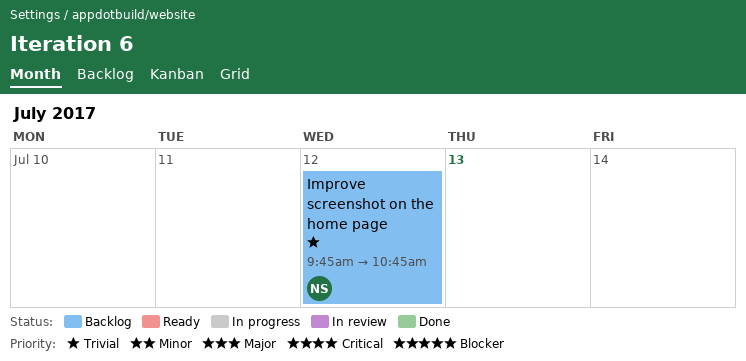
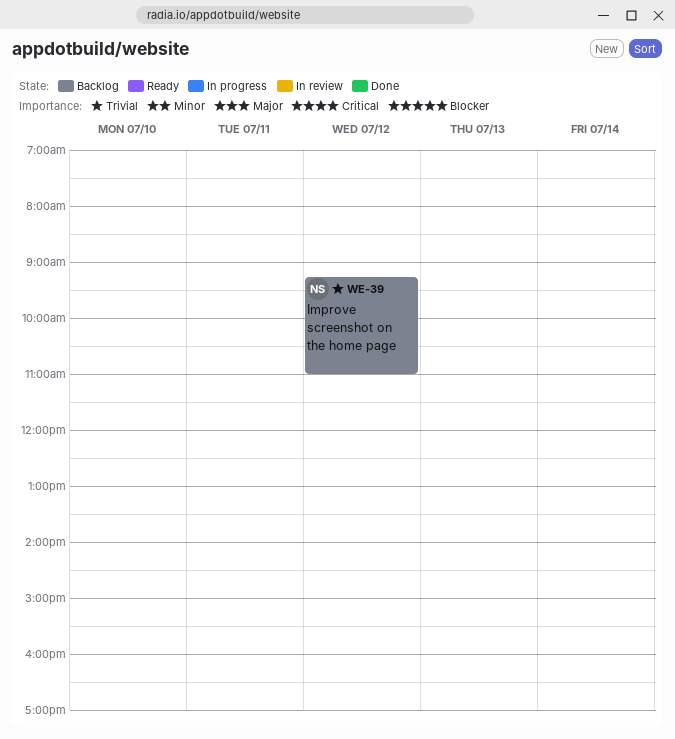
Improve screenshot on the home page, begins: 09:45 -> 09:15
Improve screenshot on the home page, ends: 10:45 -> 11:00

